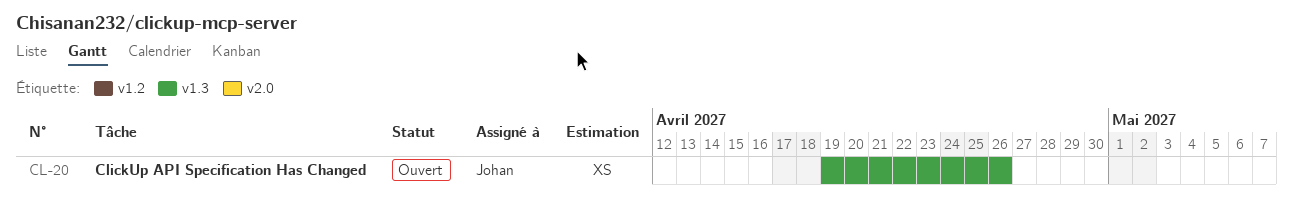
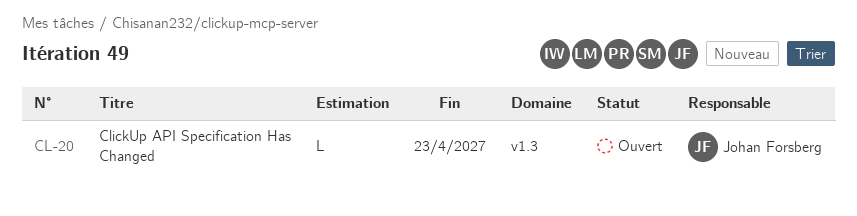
CL-20, estimate: XS -> L
CL-20, due: Apr 26 -> Apr 23

